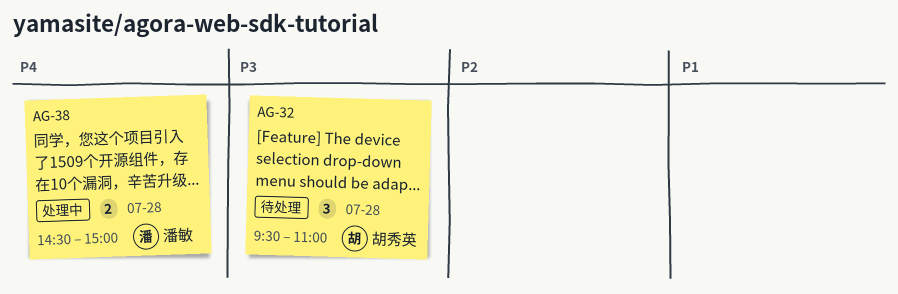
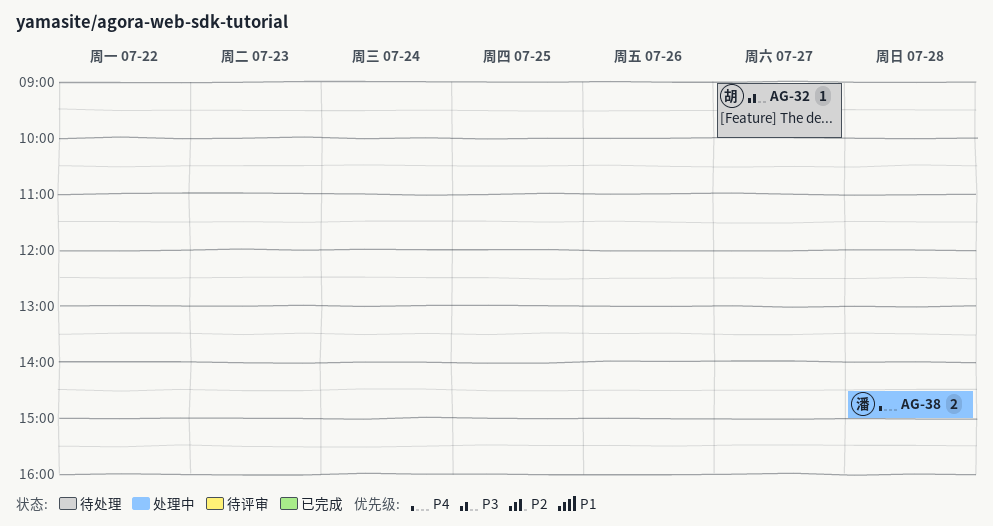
AG-32, estimate: 3 -> 1
AG-32, day: Jul 28 -> Jul 27
AG-32, begins: 09:30 -> 09:00
AG-32, ends: 11:00 -> 10:00

